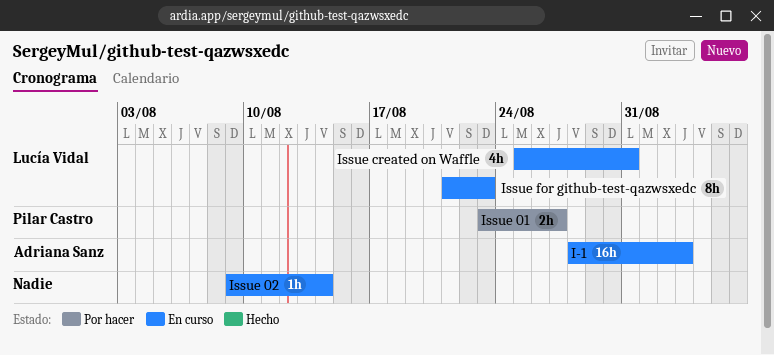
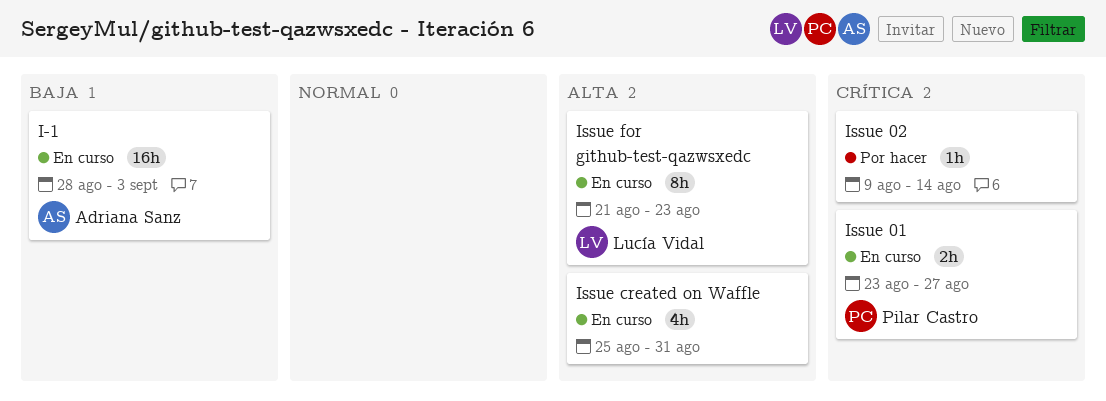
Issue 01, status: Por hacer -> En curso
Issue 02, status: En curso -> Por hacer
Issue created on Waffle, owner: Lucía Vidal -> none

